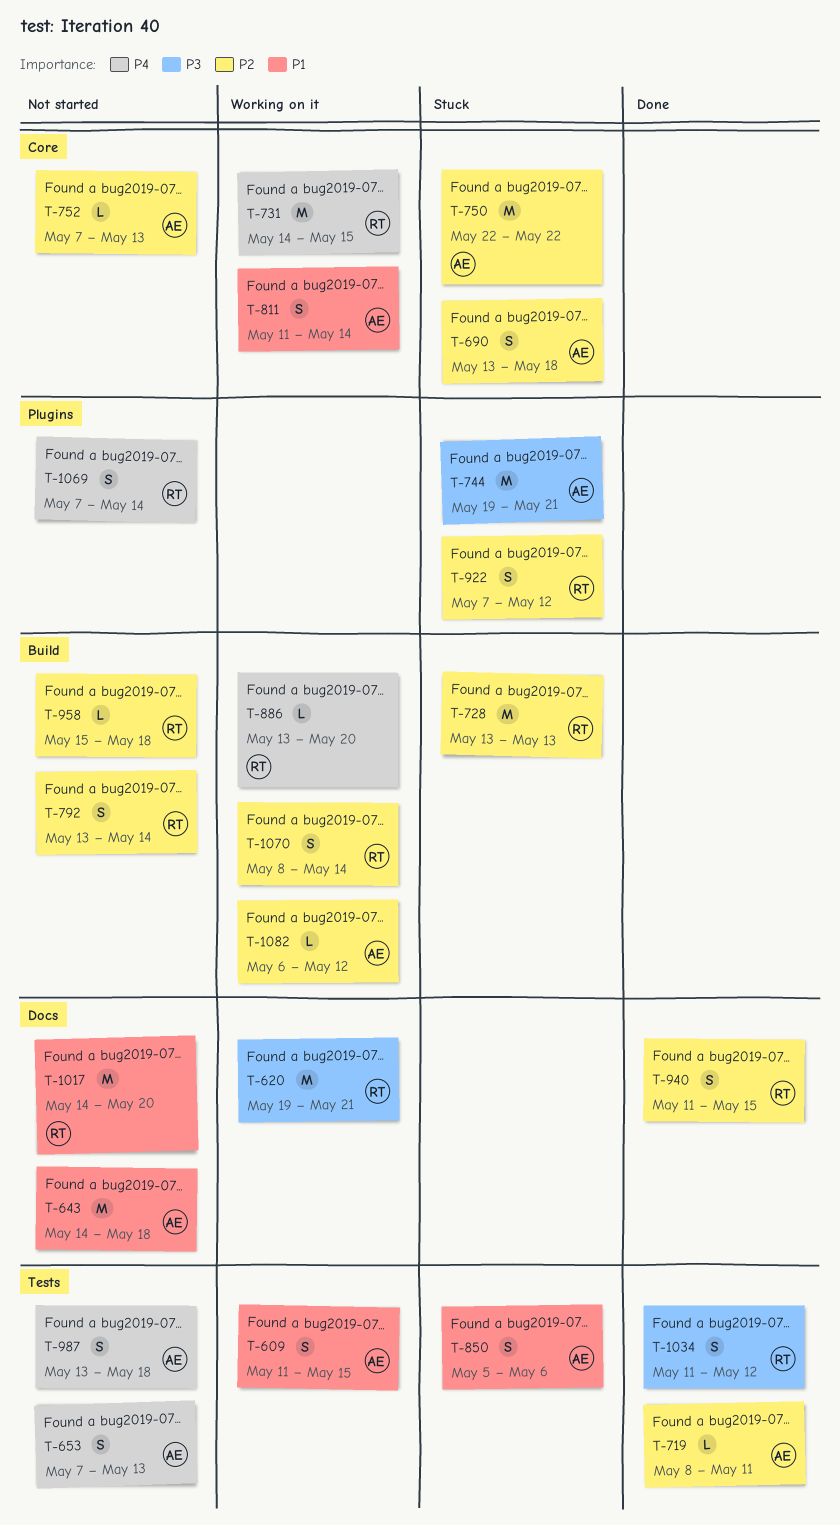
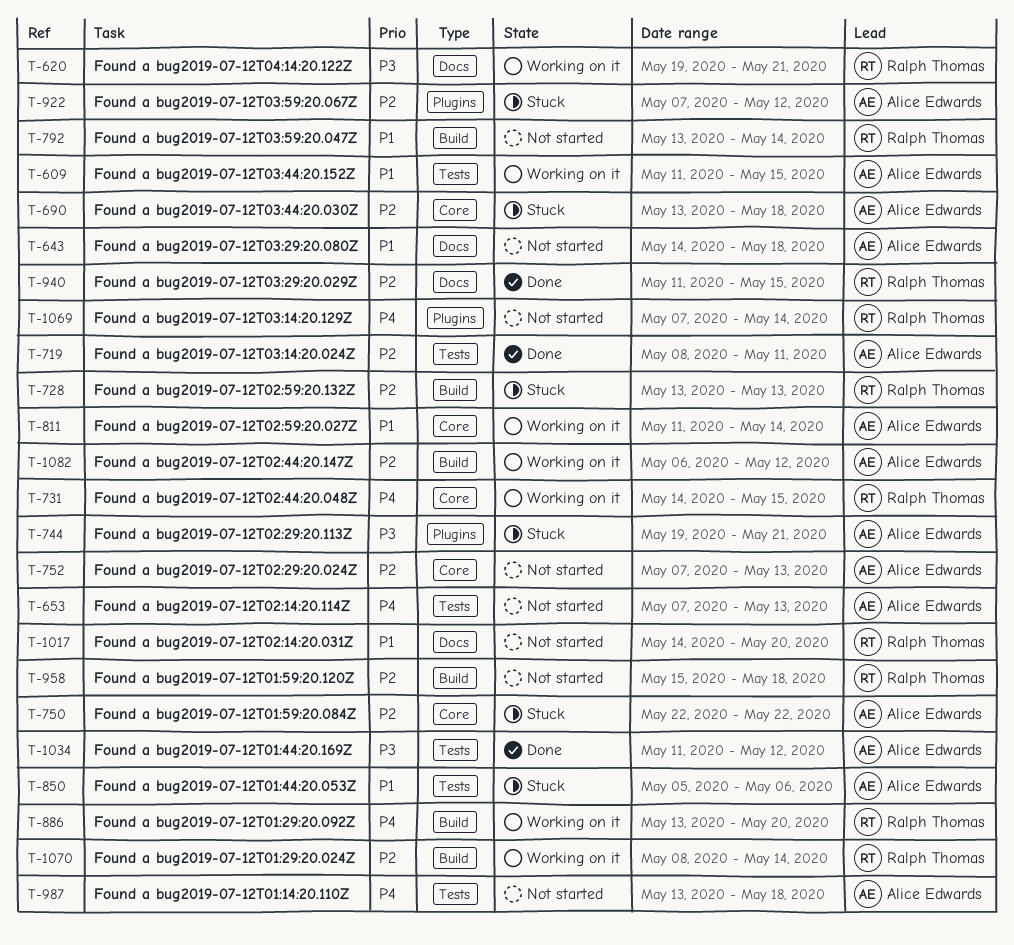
T-792, priority: P2 -> P1
T-922, owner: Ralph Thomas -> Alice Edwards
T-1034, owner: Ralph Thomas -> Alice Edwards

